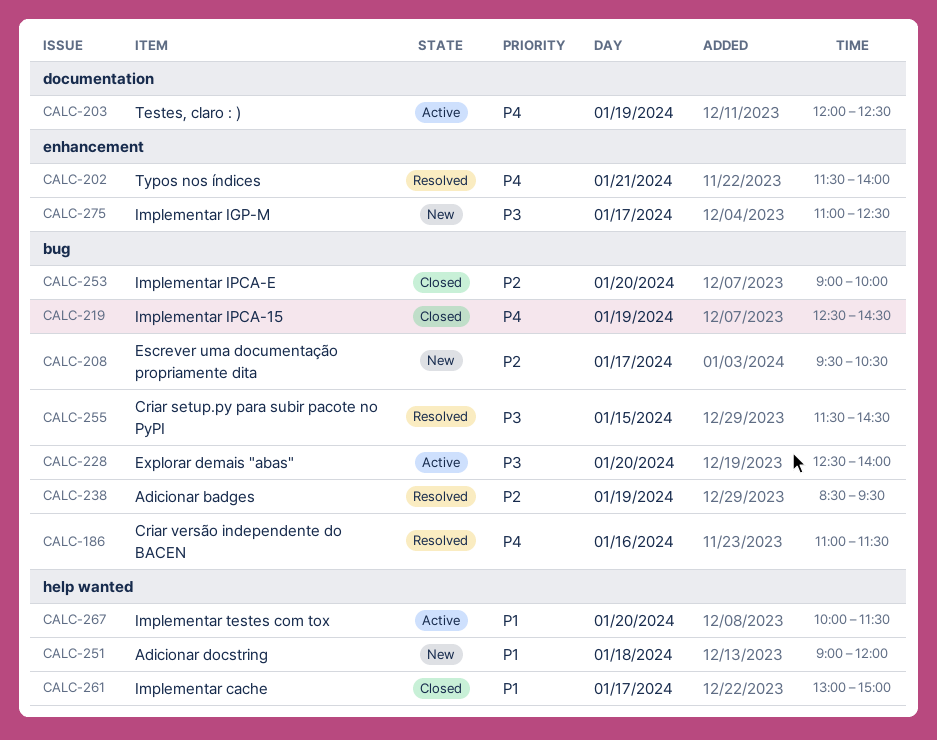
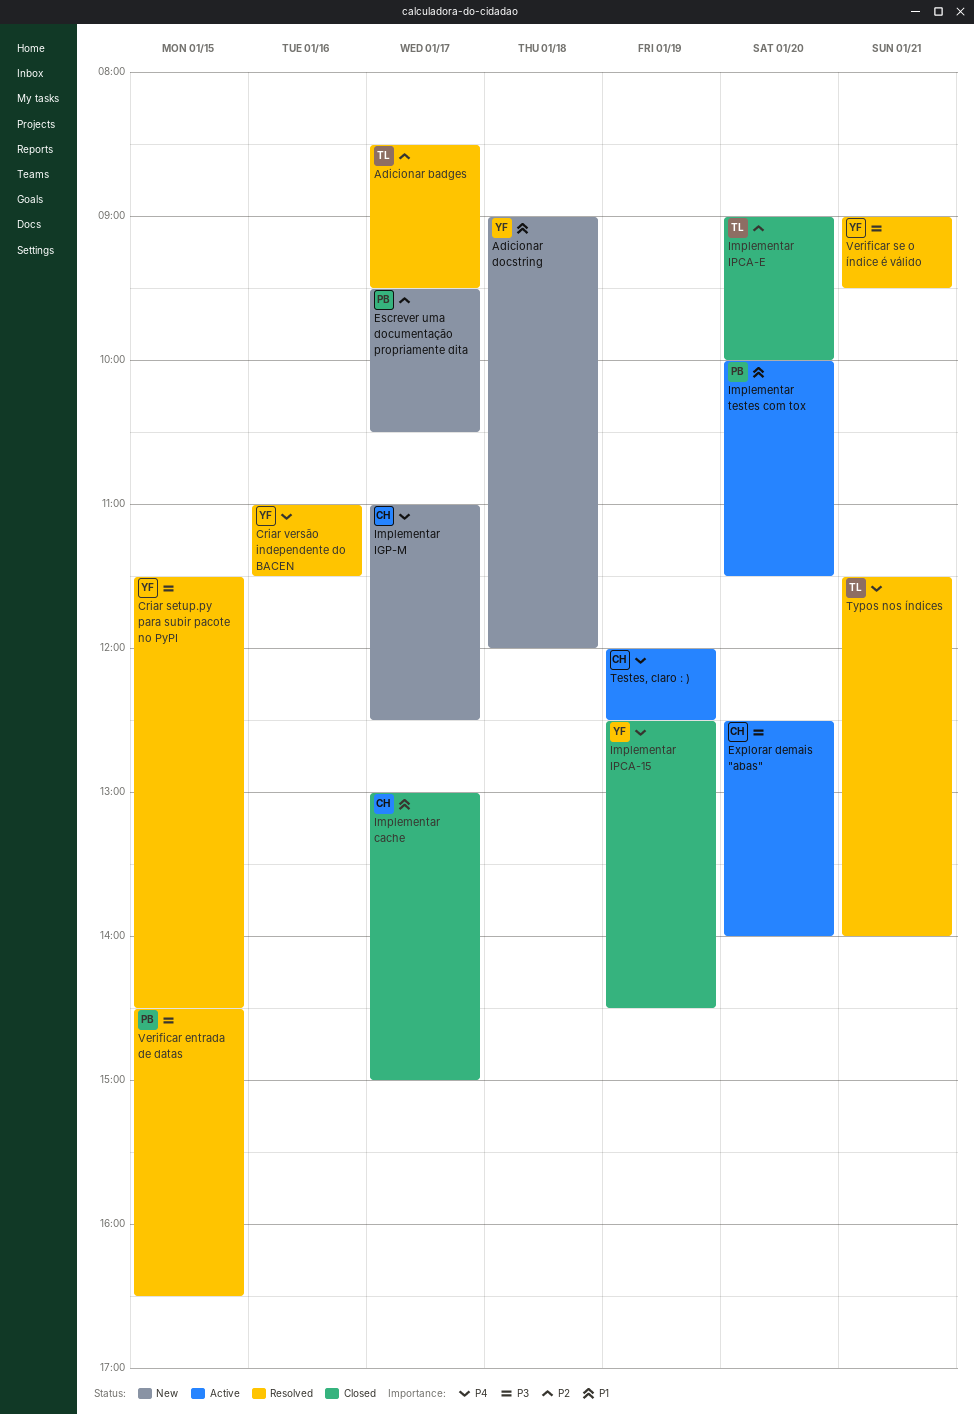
Adicionar badges, day: Jan 19 -> Jan 17
Implementar IGP-M, priority: P3 -> P4
Verificar entrada de datas: none -> present
Verificar se o índice é válido: none -> present

